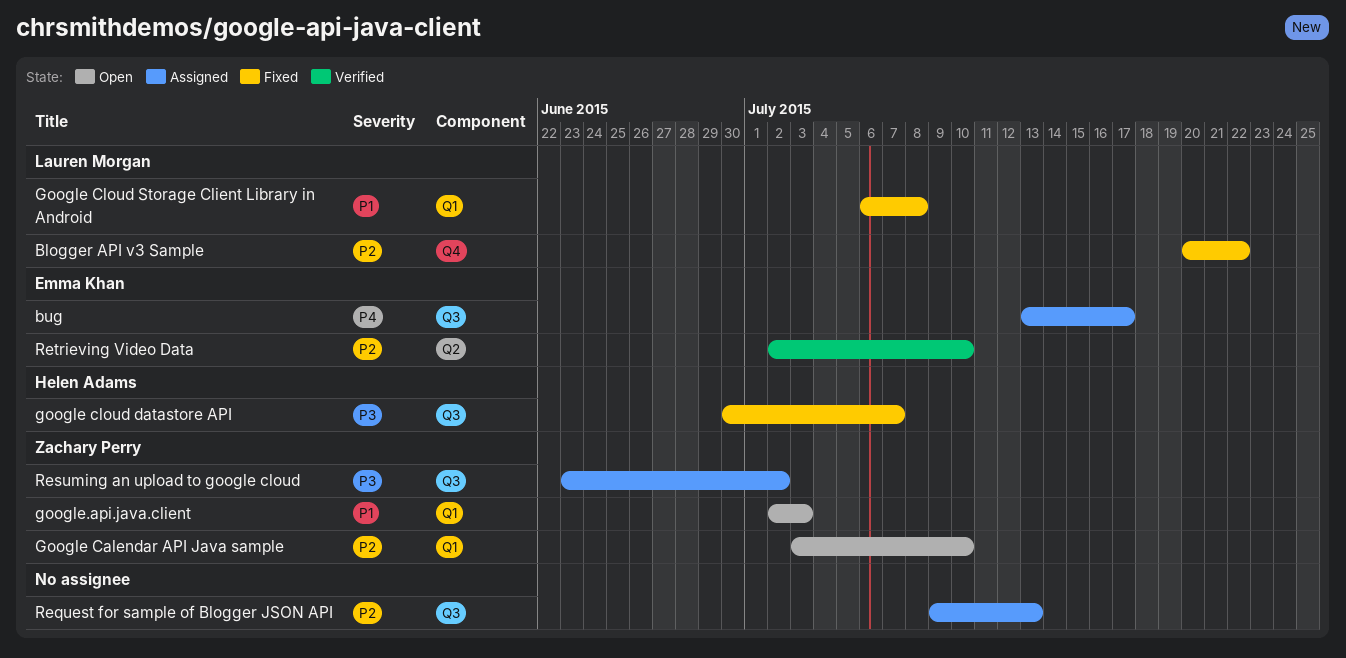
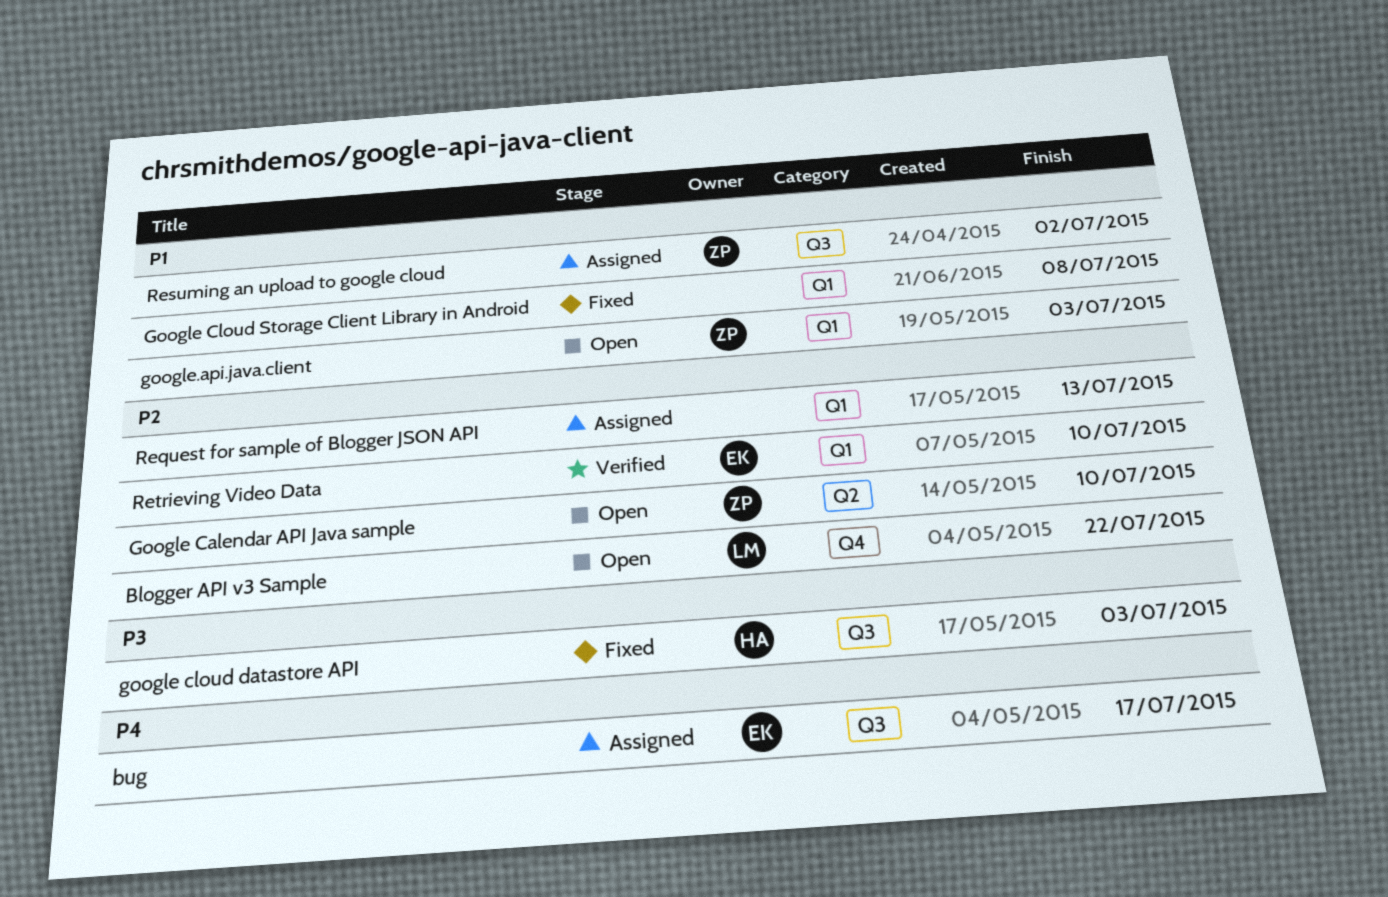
Blogger API v3 Sample, status: Fixed -> Open
Google Calendar API Java sample, label: Q1 -> Q2
google cloud datastore API, due: Jul 7 -> Jul 3
Google Cloud Storage Client Library in Android, owner: Lauren Morgan -> none
Request for sample of Blogger JSON API, label: Q3 -> Q1
Resuming an upload to google cloud, priority: P3 -> P1
Retrieving Video Data, label: Q2 -> Q1

